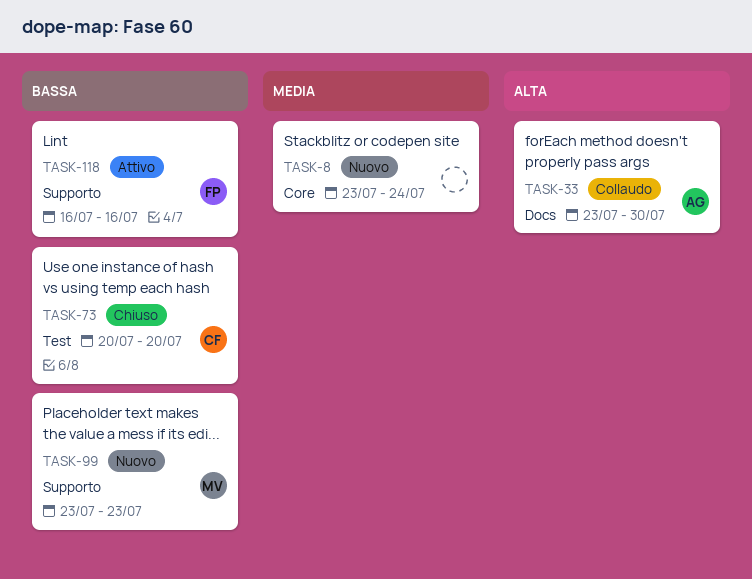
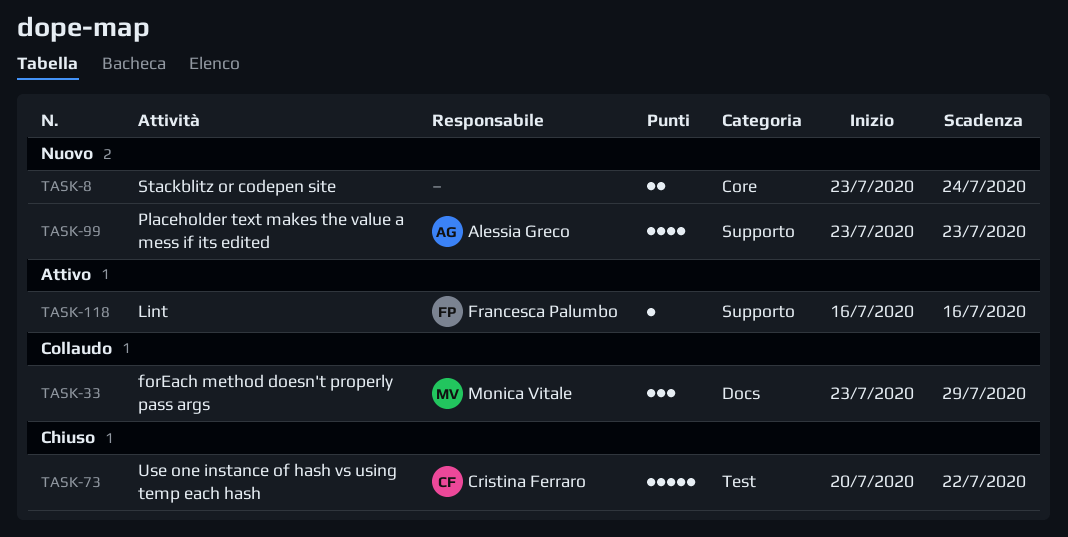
TASK-33, owner: Alessia Greco -> Monica Vitale
TASK-33, due: Jul 30 -> Jul 29
TASK-73, due: Jul 20 -> Jul 22
TASK-99, owner: Monica Vitale -> Alessia Greco

